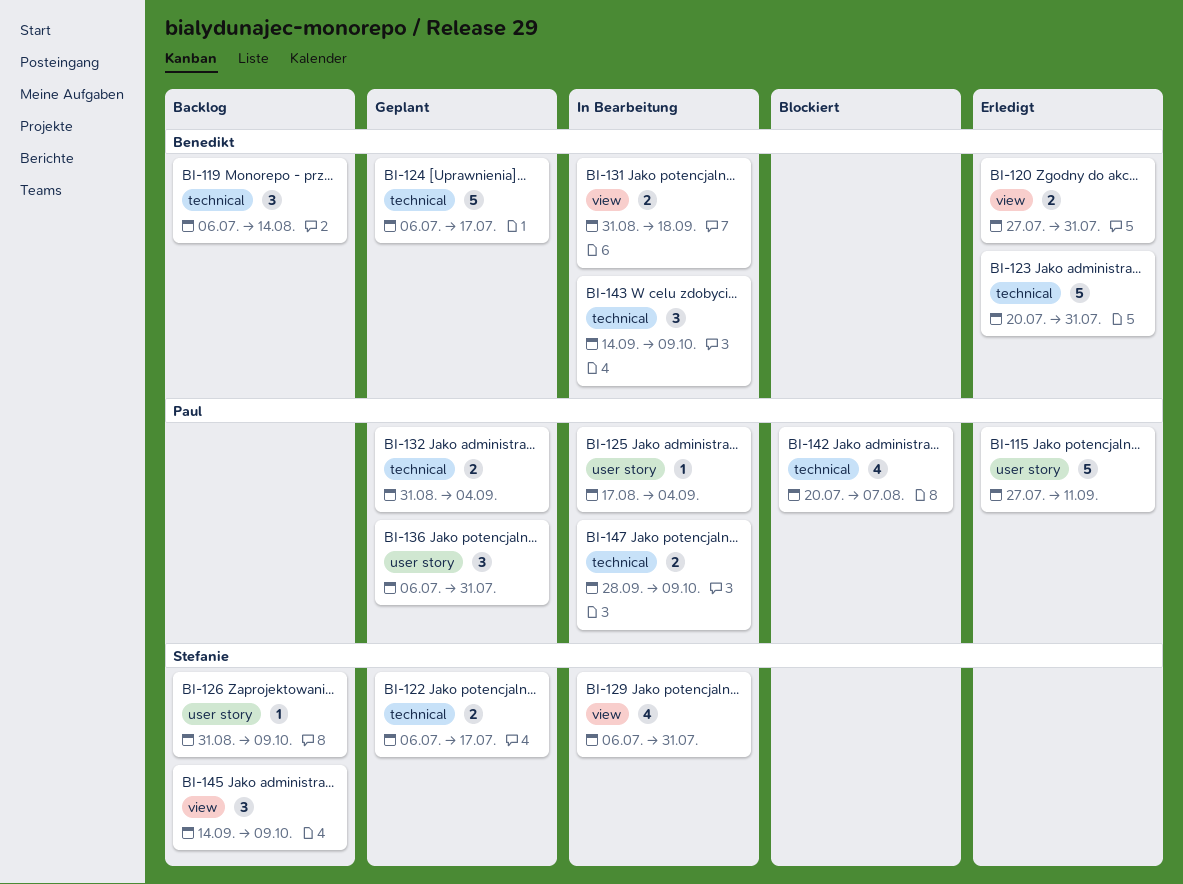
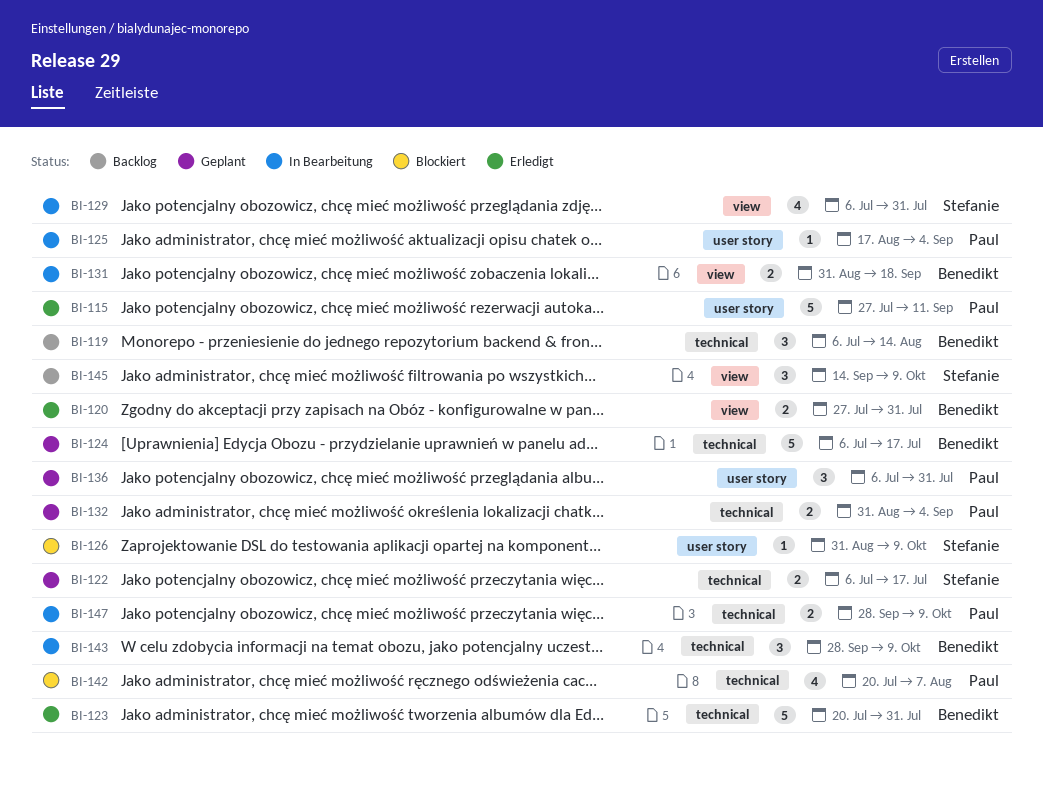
BI-126, status: Backlog -> Blockiert
BI-143, start: Sep 14 -> Sep 28

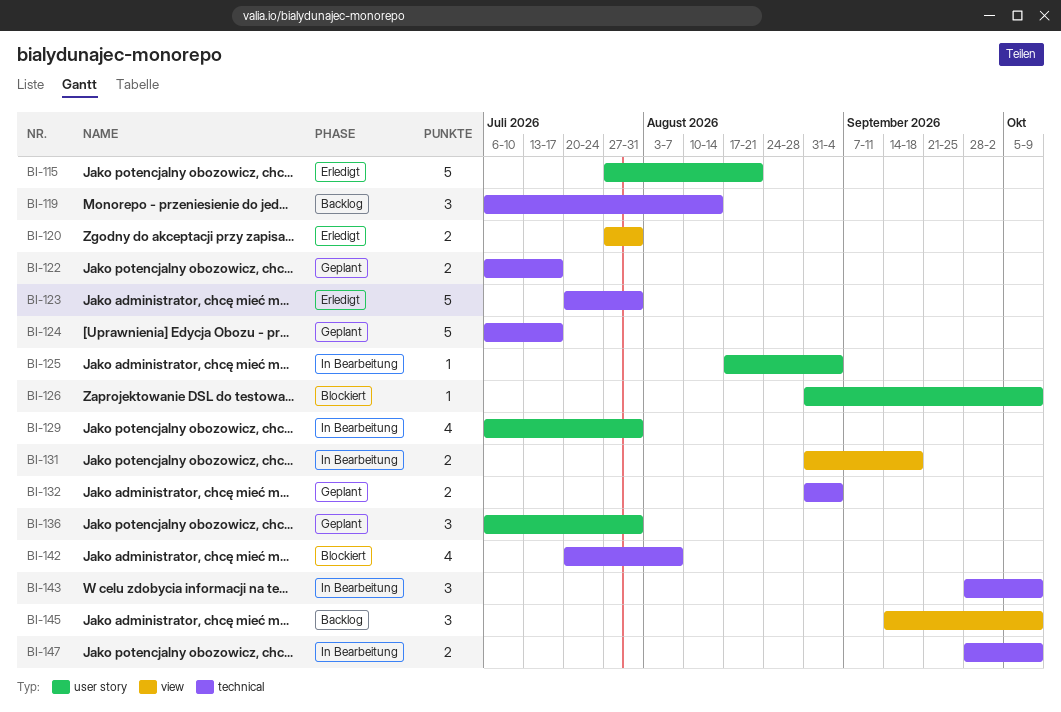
BI-115, due: Sep 11 -> Aug 21
BI-129, label: view -> user story

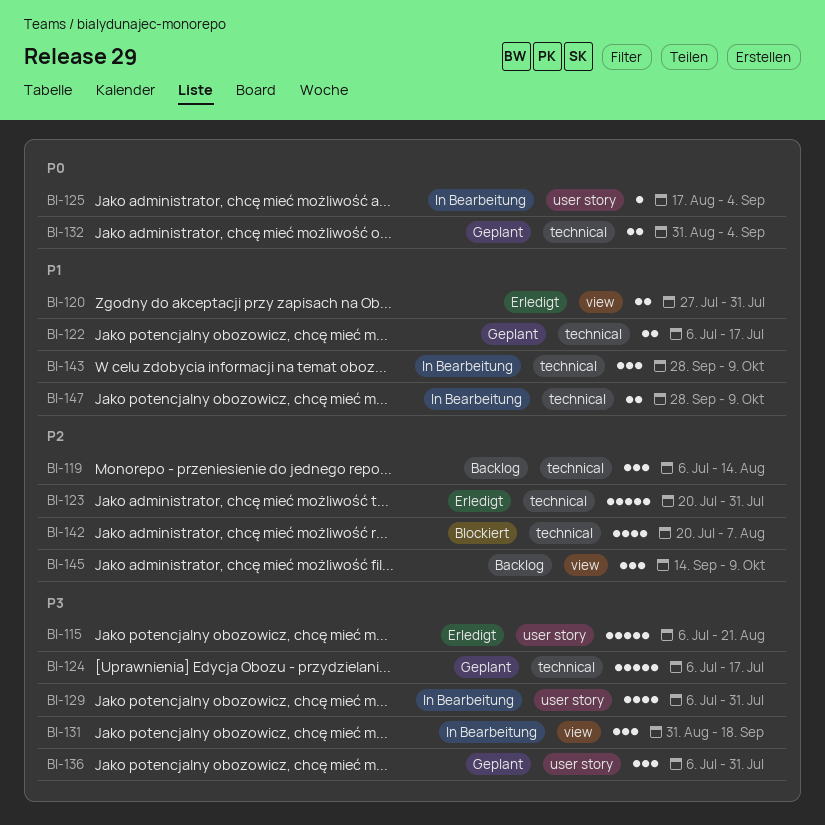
BI-115, start: Jul 27 -> Jul 6
BI-126: present -> none
BI-131, estimate: 2 -> 3

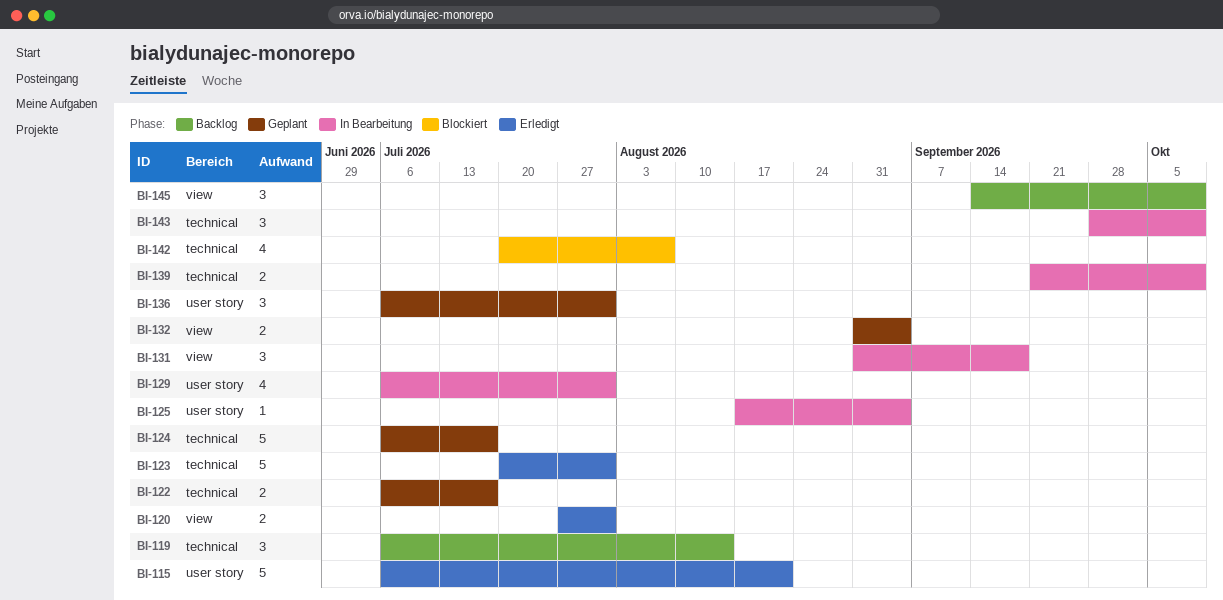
BI-132, label: technical -> view
BI-139: none -> present
BI-147: present -> none

